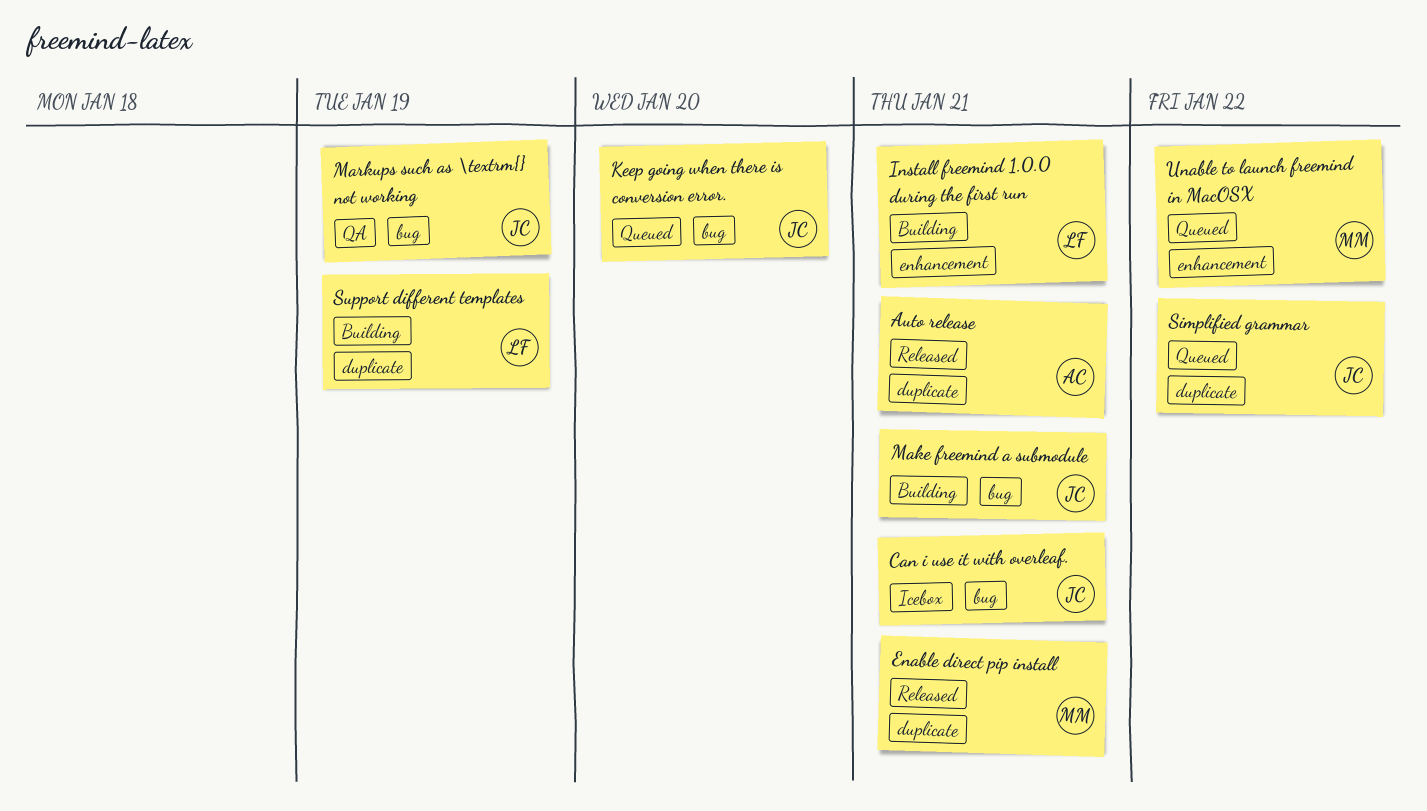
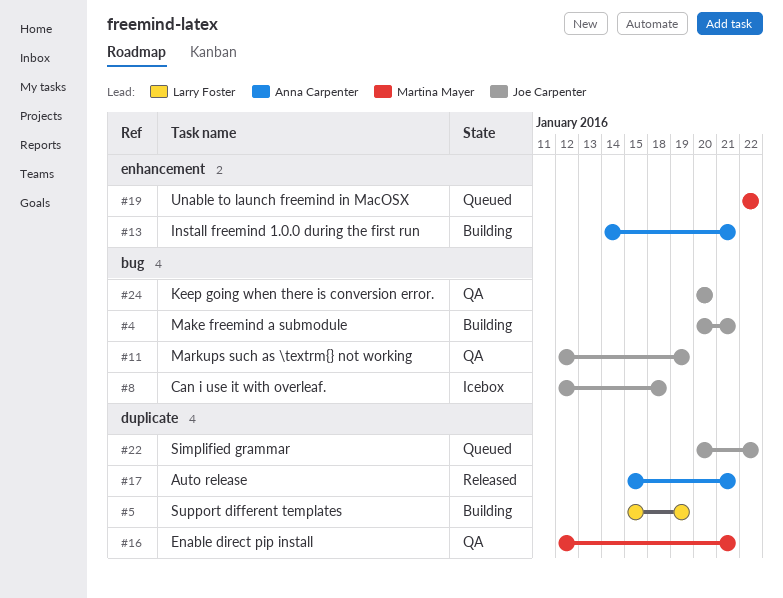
Can i use it with overleaf., due: Jan 21 -> Jan 18
Enable direct pip install, status: Released -> QA
Install freemind 1.0.0 during the first run, owner: Larry Foster -> Anna Carpenter
Keep going when there is conversion error., status: Queued -> QA

